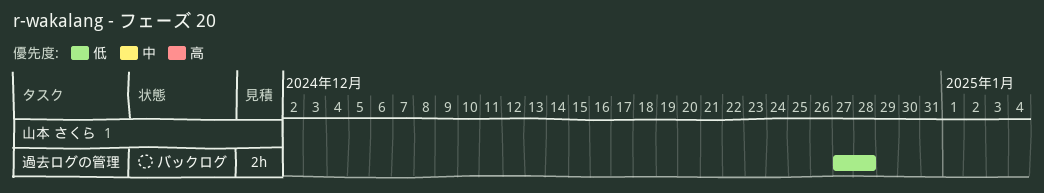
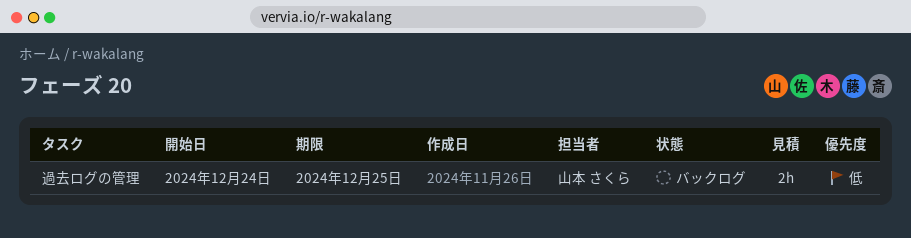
過去ログの管理, start: Dec 27 -> Dec 24
過去ログの管理, due: Dec 28 -> Dec 25

